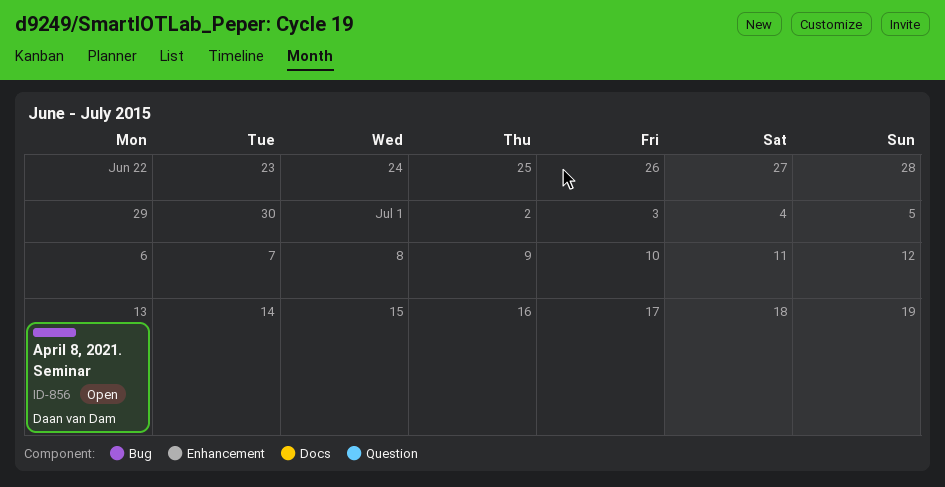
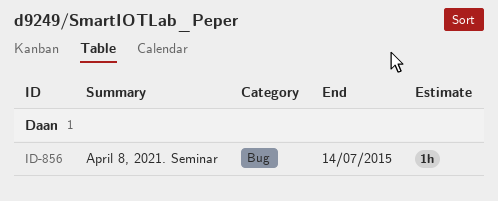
ID-856, due: Jul 13 -> Jul 14

